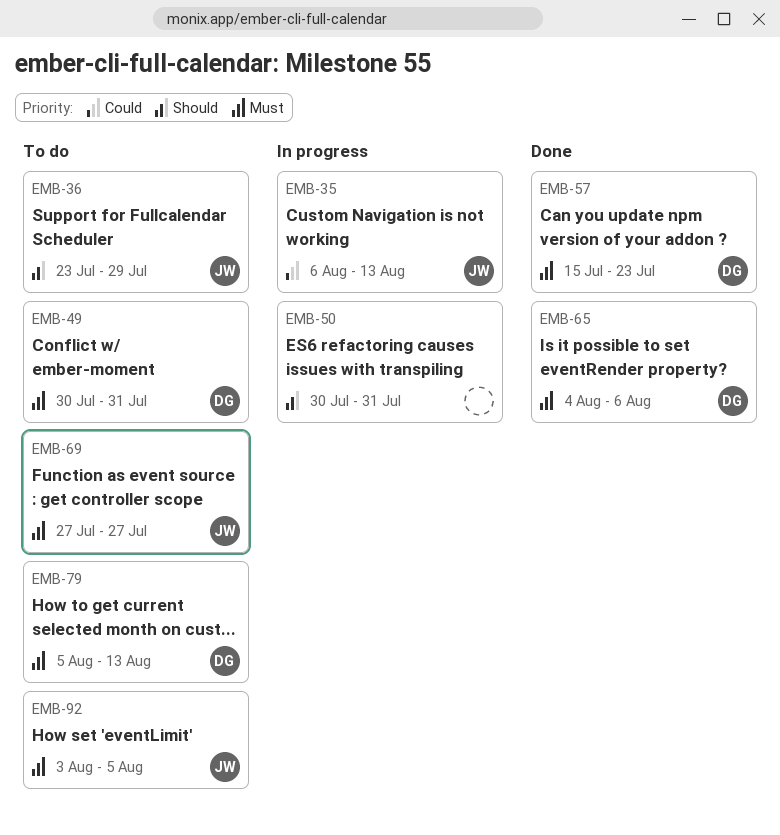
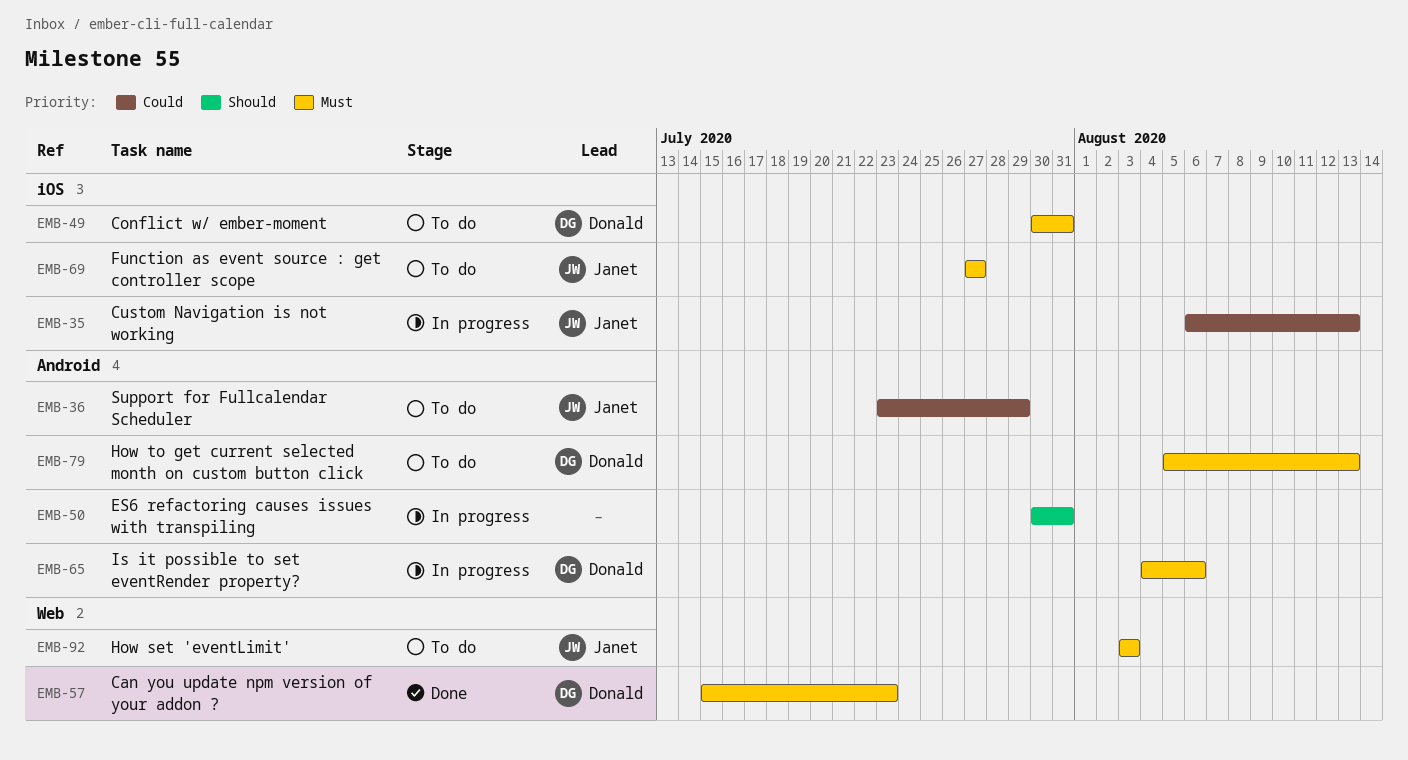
EMB-36, priority: Should -> Could
EMB-65, status: Done -> In progress
EMB-92, due: Aug 5 -> Aug 3

